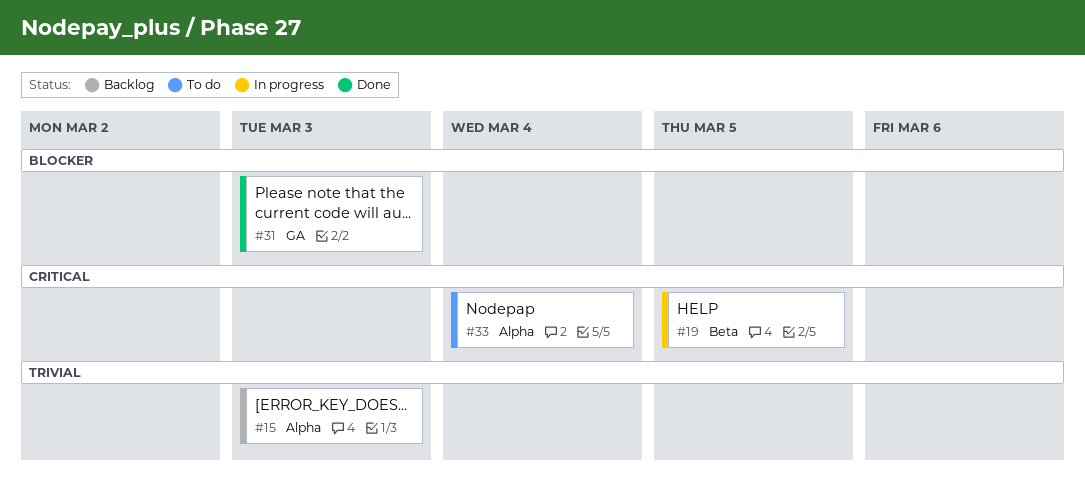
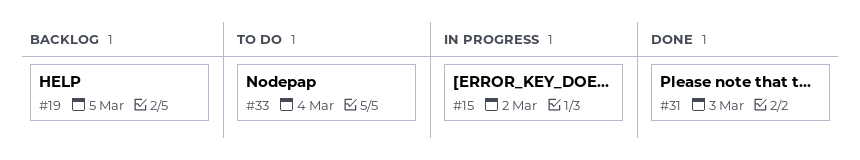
#15, status: Backlog -> In progress
#15, due: Mar 3 -> Mar 2
#19, status: In progress -> Backlog

